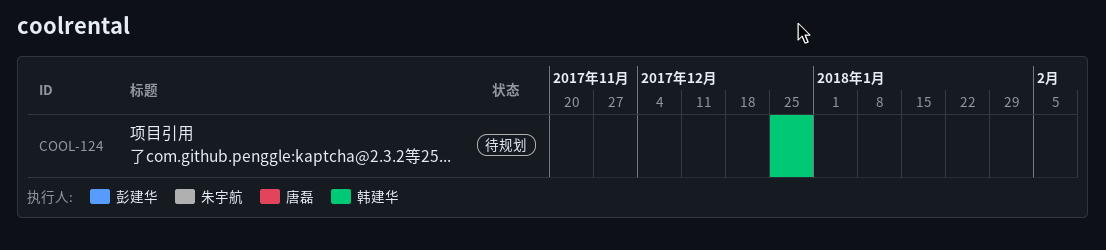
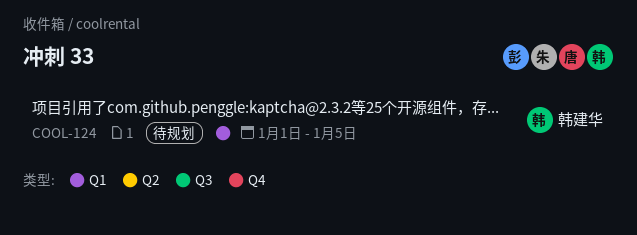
COOL-124, start: Dec 25 -> Jan 1
COOL-124, due: Dec 29 -> Jan 5

